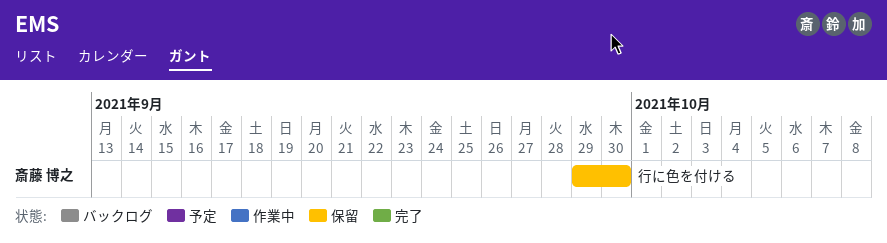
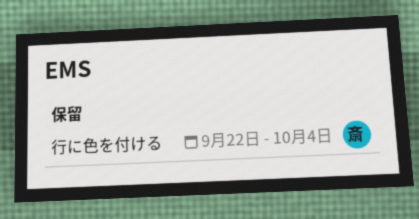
行に色を付ける, start: Sep 29 -> Sep 22
行に色を付ける, due: Sep 30 -> Oct 4

